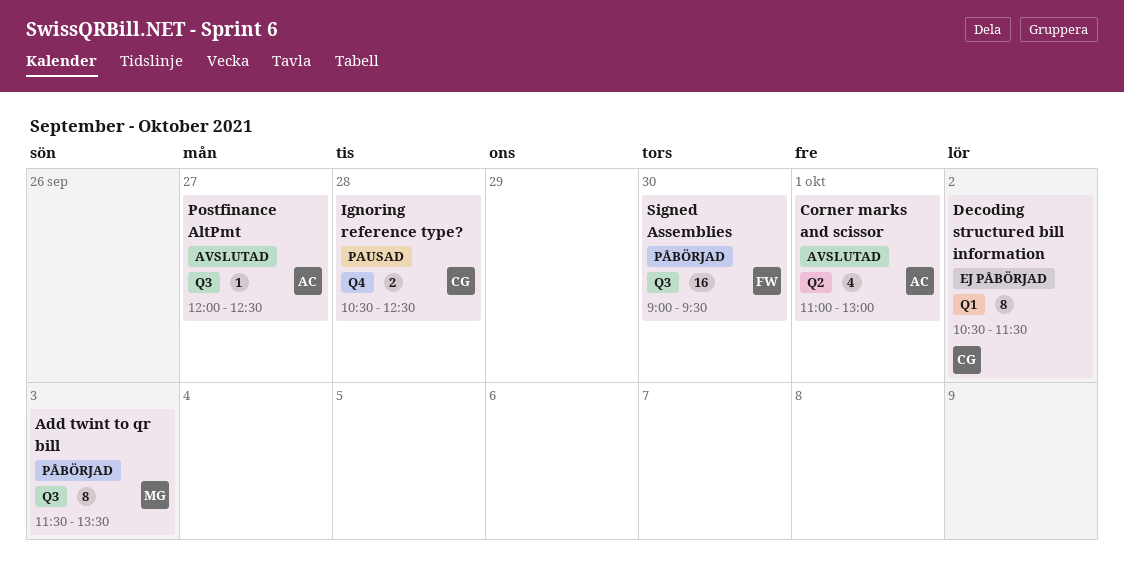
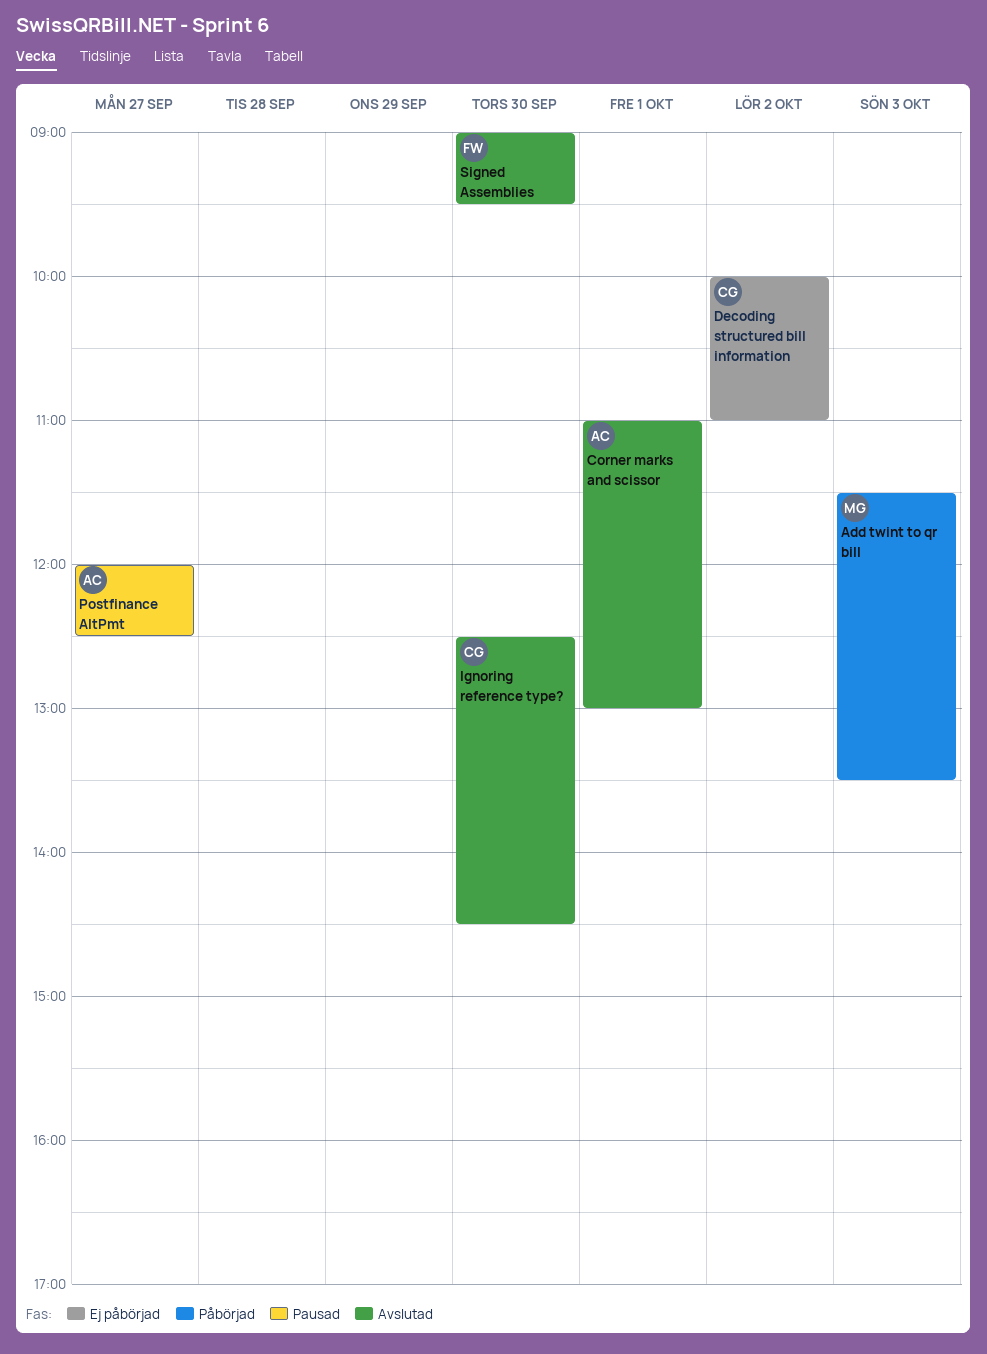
Decoding structured bill information, begins: 10:30 -> 10:00
Decoding structured bill information, ends: 11:30 -> 11:00
Ignoring reference type?, status: Pausad -> Avslutad
Ignoring reference type?, day: Sep 28 -> Sep 30
Ignoring reference type?, begins: 10:30 -> 12:30
Ignoring reference type?, ends: 12:30 -> 14:30
Postfinance AltPmt, status: Avslutad -> Pausad
Signed Assemblies, status: Påbörjad -> Avslutad

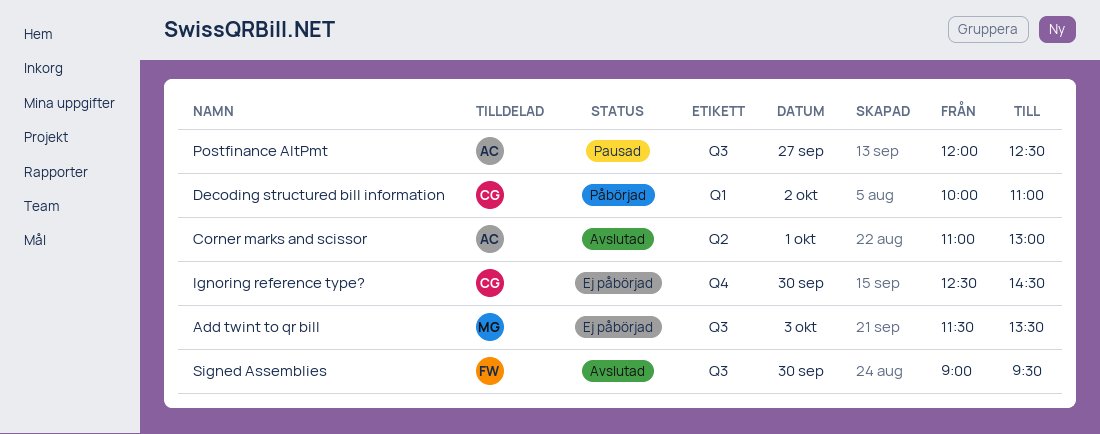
Add twint to qr bill, status: Påbörjad -> Ej påbörjad
Decoding structured bill information, status: Ej påbörjad -> Påbörjad
Ignoring reference type?, status: Avslutad -> Ej påbörjad

